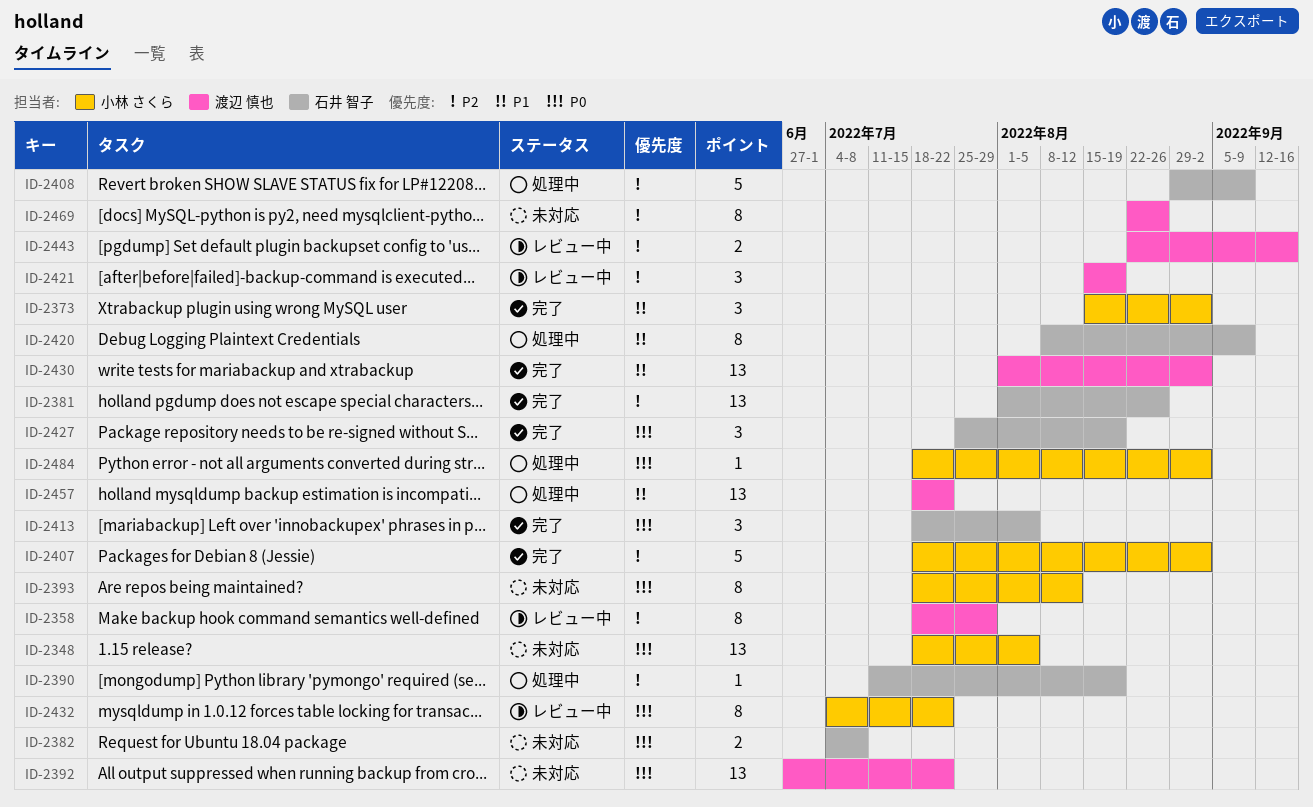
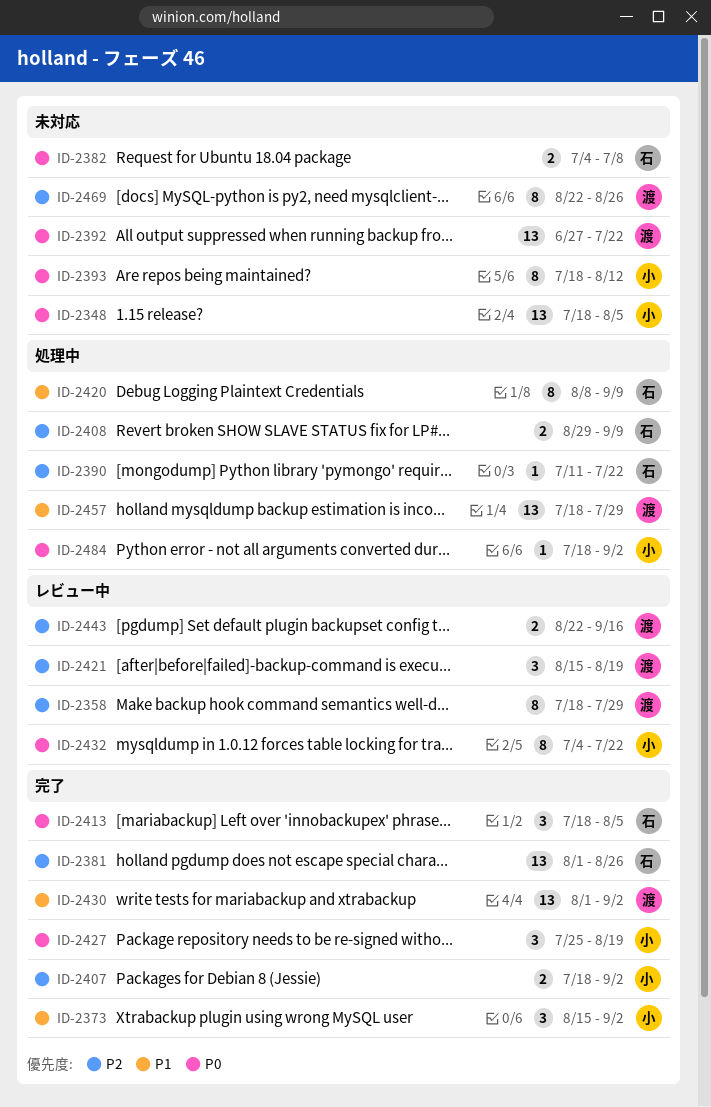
ID-2390, due: Aug 19 -> Jul 22
ID-2407, estimate: 5 -> 2
ID-2408, estimate: 5 -> 2
ID-2427, owner: 石井 智子 -> 小林 さくら
ID-2457, due: Jul 22 -> Jul 29

